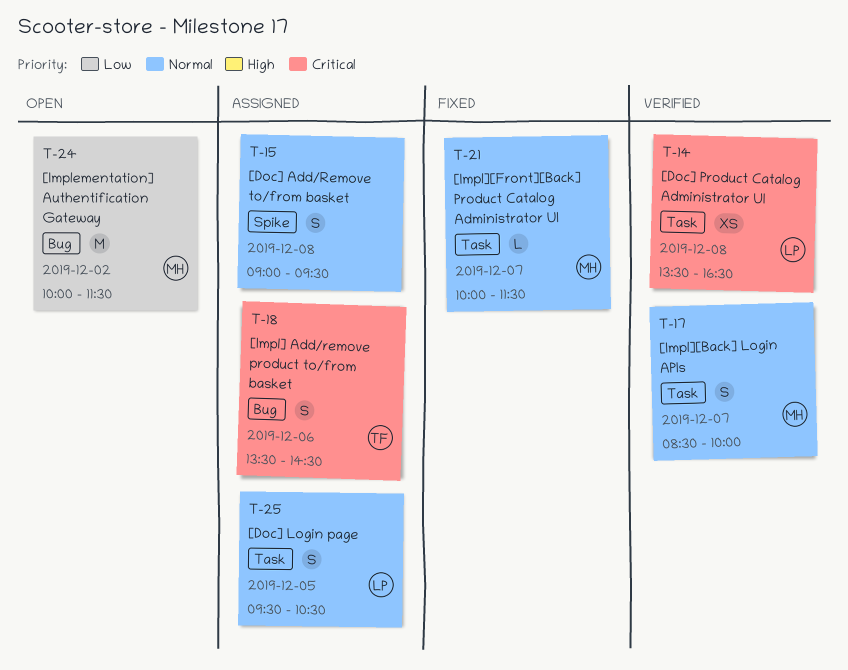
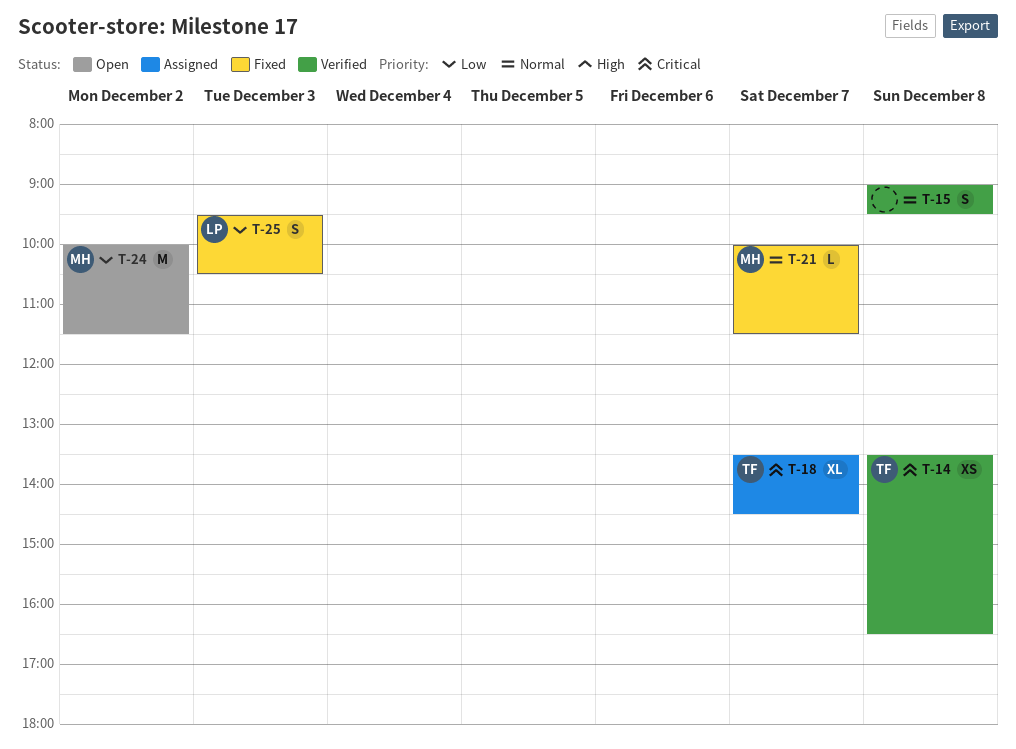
T-14, owner: LP -> TF
T-15, status: Assigned -> Verified
T-17: present -> none
T-18, estimate: S -> XL
T-18, day: Dec 6 -> Dec 7
T-25, status: Assigned -> Fixed
T-25, priority: Normal -> Low
T-25, day: Dec 5 -> Dec 3

